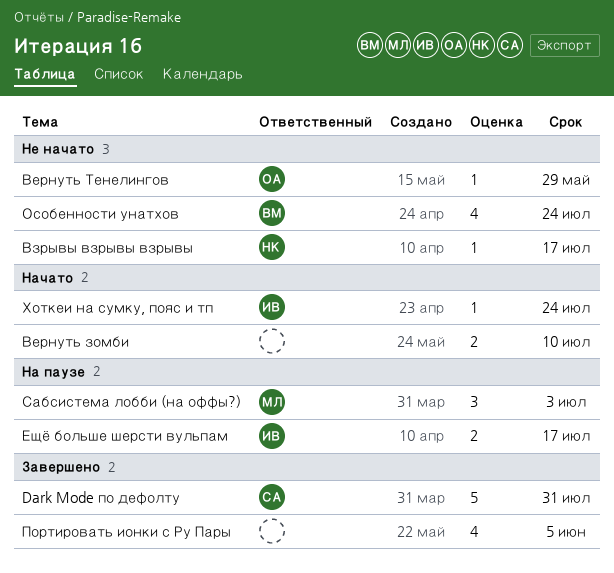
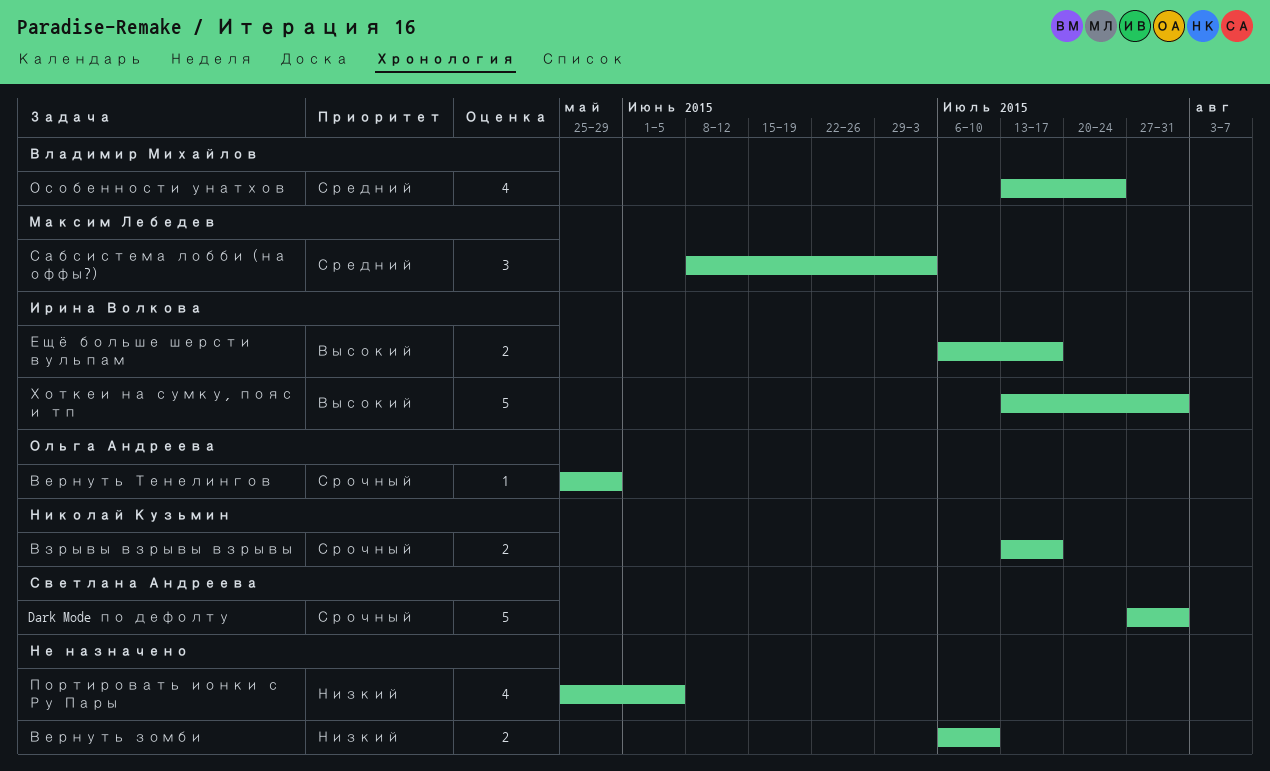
Взрывы взрывы взрывы, estimate: 1 -> 2
Хоткеи на сумку, пояс и тп, estimate: 1 -> 5
Хоткеи на сумку, пояс и тп, due: Jul 24 -> Jul 31

